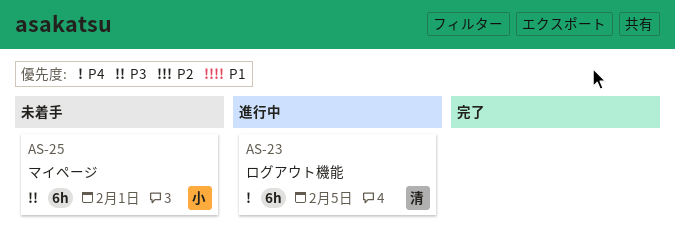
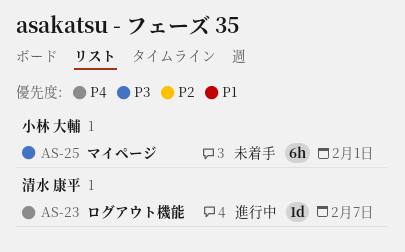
AS-23, estimate: 6h -> 1d
AS-23, due: Feb 5 -> Feb 7

